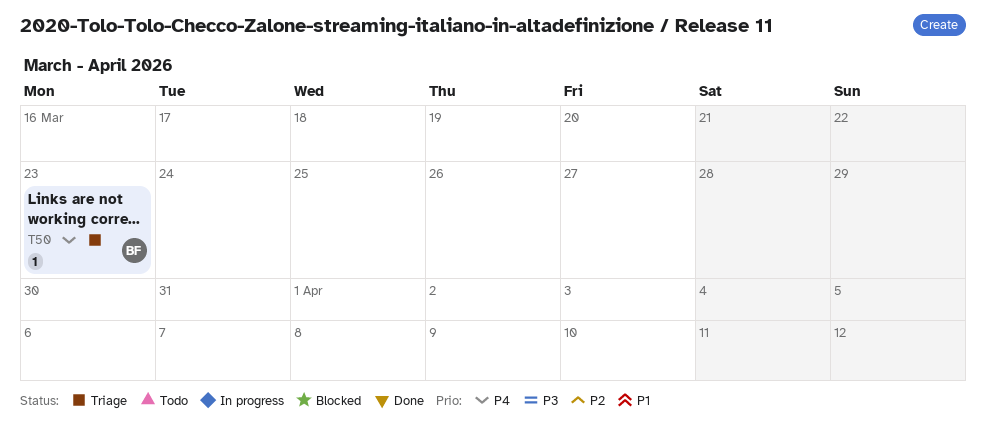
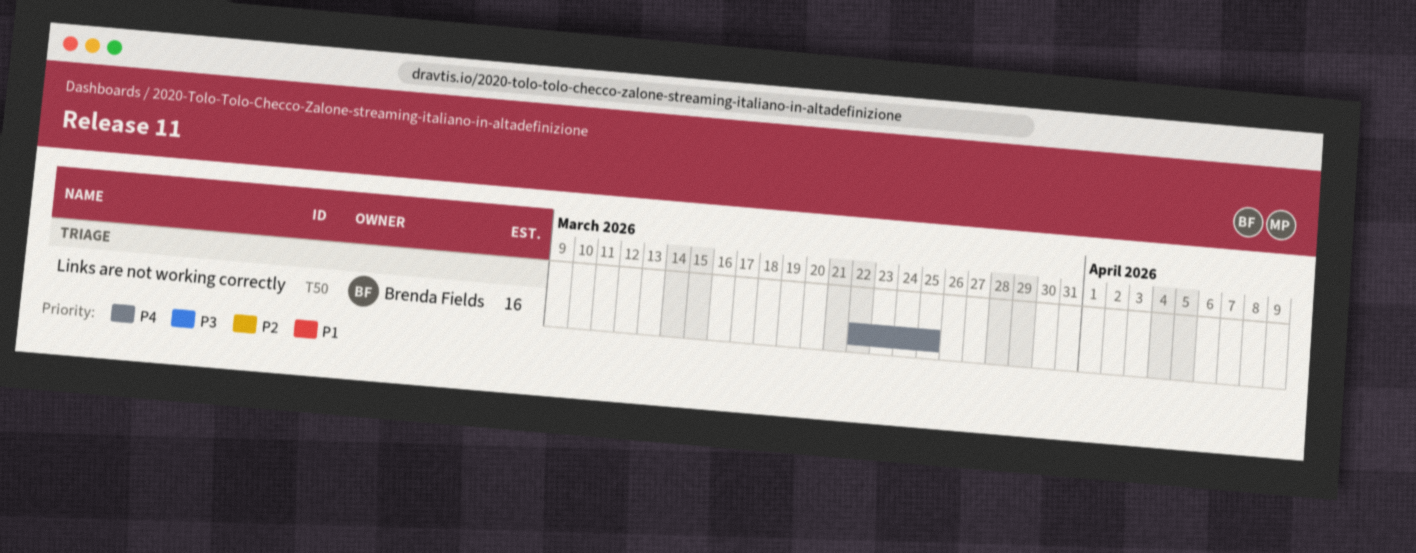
T50, estimate: 1 -> 16
T50, due: Mar 23 -> Mar 25

